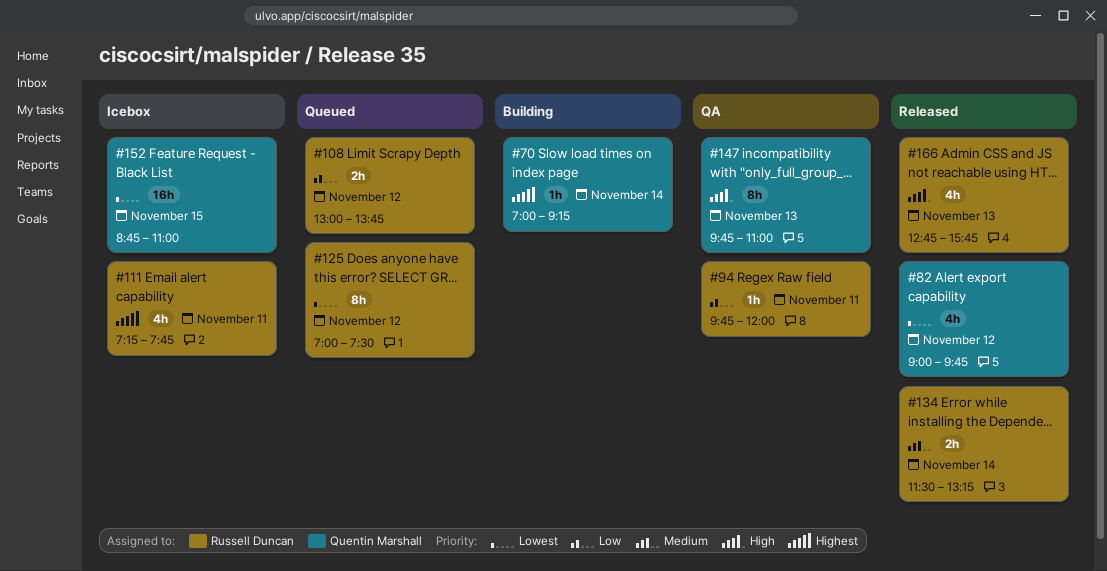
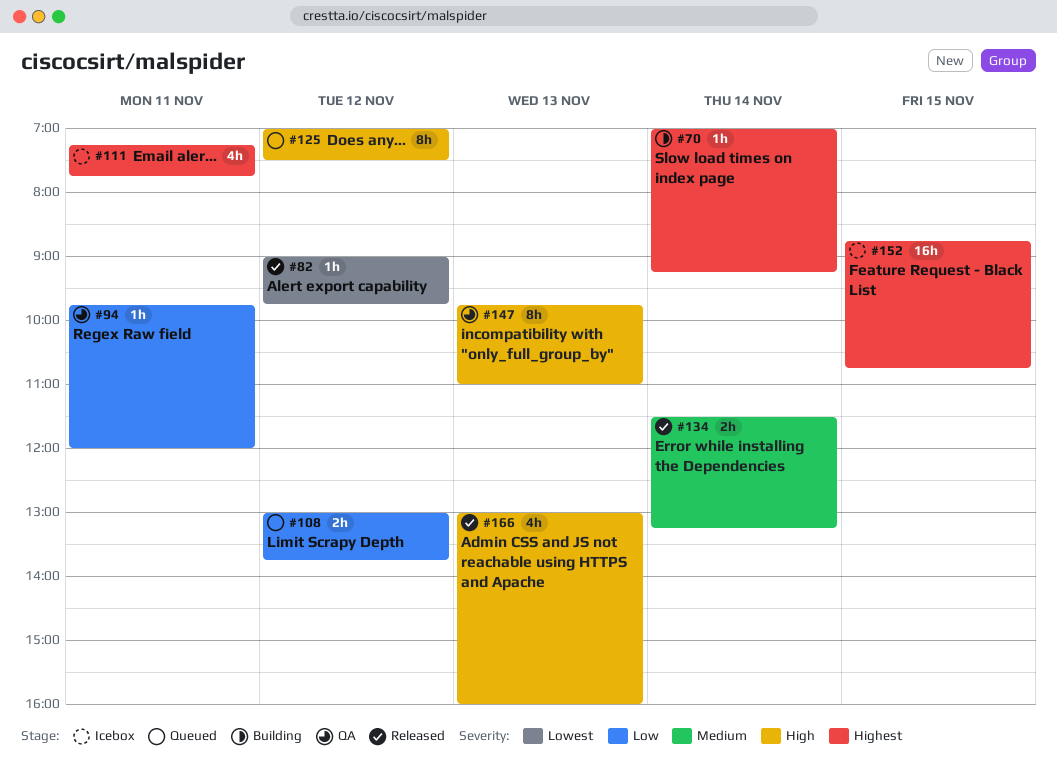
#82, estimate: 4h -> 1h
#125, priority: Lowest -> High
#152, priority: Lowest -> Highest
#152, ends: 11:00 -> 10:45
#166, begins: 12:45 -> 13:00
#166, ends: 15:45 -> 16:00

